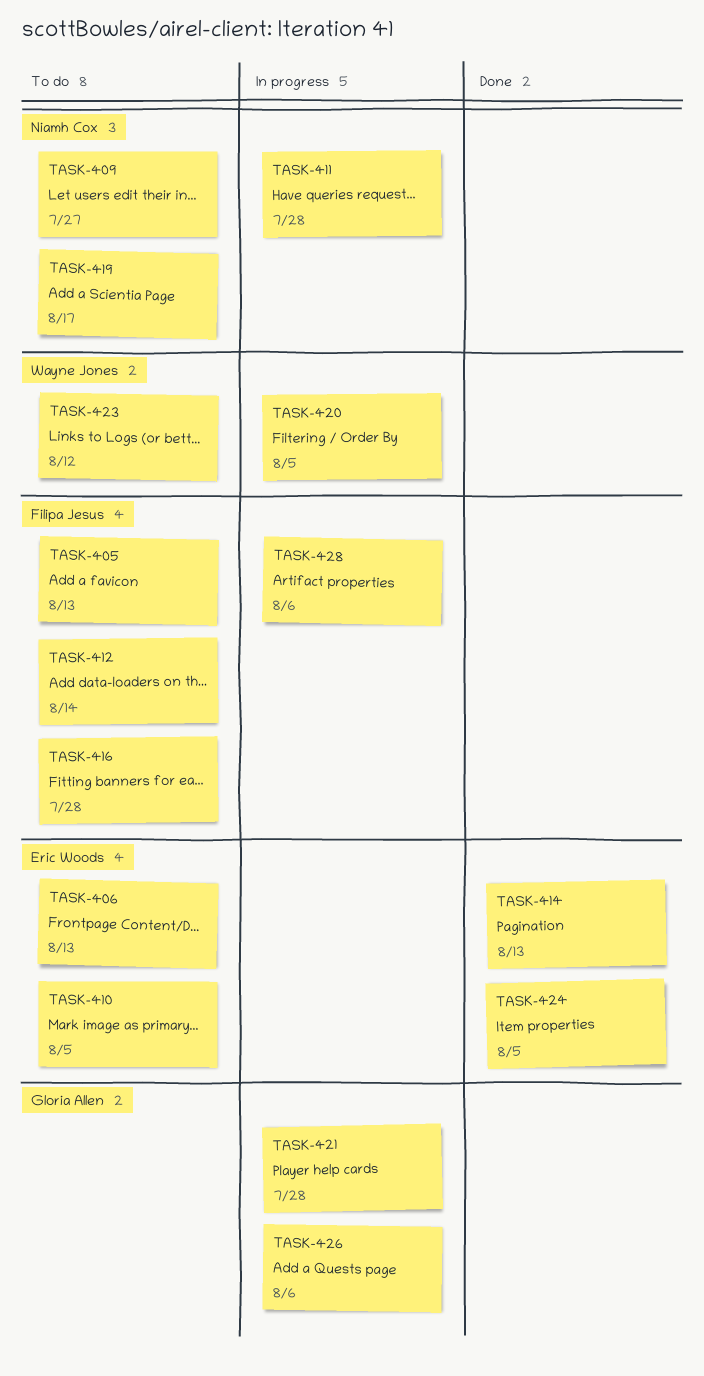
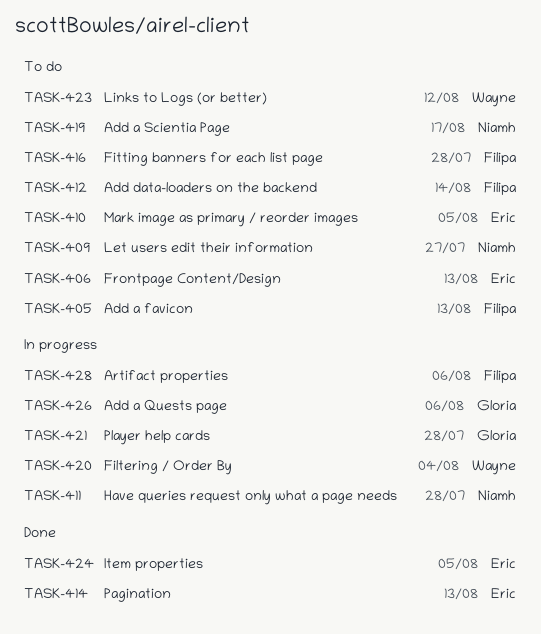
TASK-420, due: Aug 5 -> Aug 4

